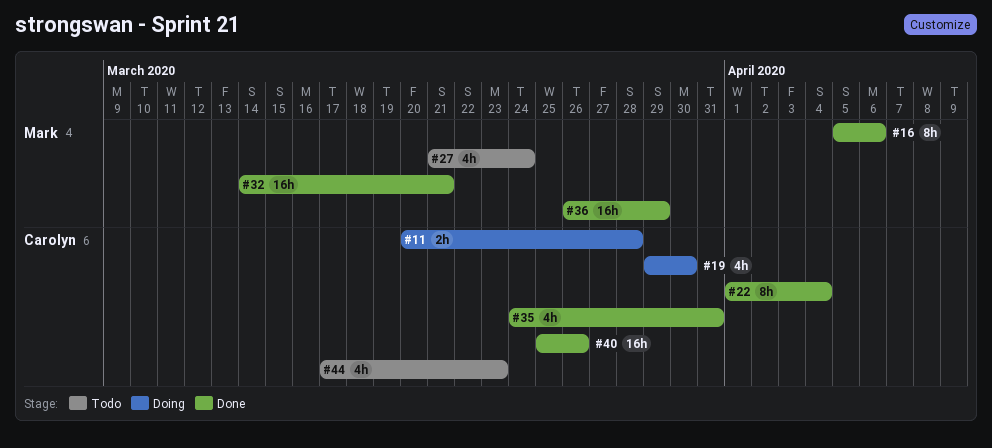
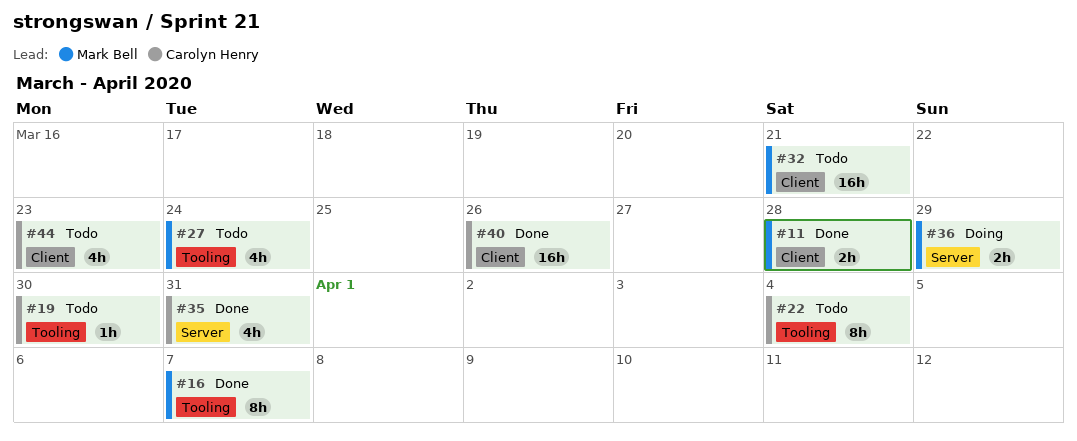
#11, status: Doing -> Done
#11, owner: Carolyn Henry -> Mark Bell
#16, due: Apr 6 -> Apr 7
#19, status: Doing -> Todo
#19, estimate: 4h -> 1h
#22, status: Done -> Todo
#32, status: Done -> Todo
#36, status: Done -> Doing
#36, estimate: 16h -> 2h

